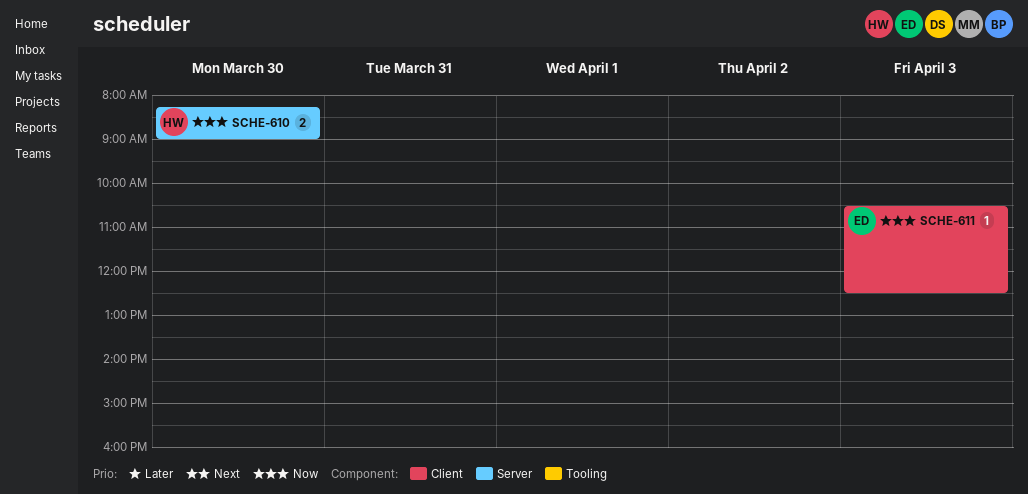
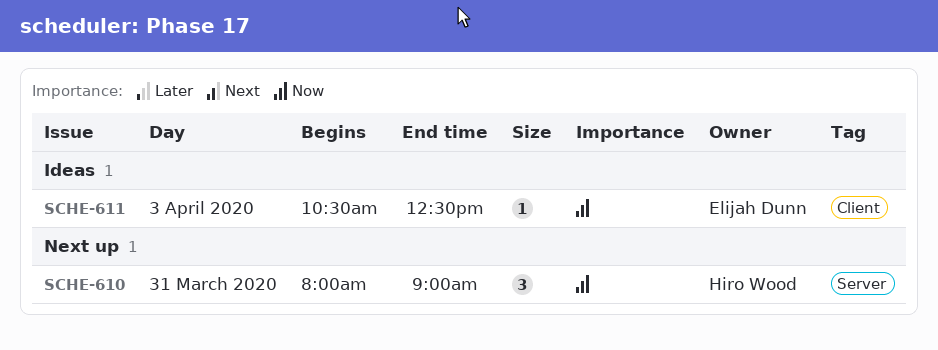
SCHE-610, estimate: 2 -> 3
SCHE-610, day: Mar 30 -> Mar 31
SCHE-610, begins: 08:15 -> 08:00

